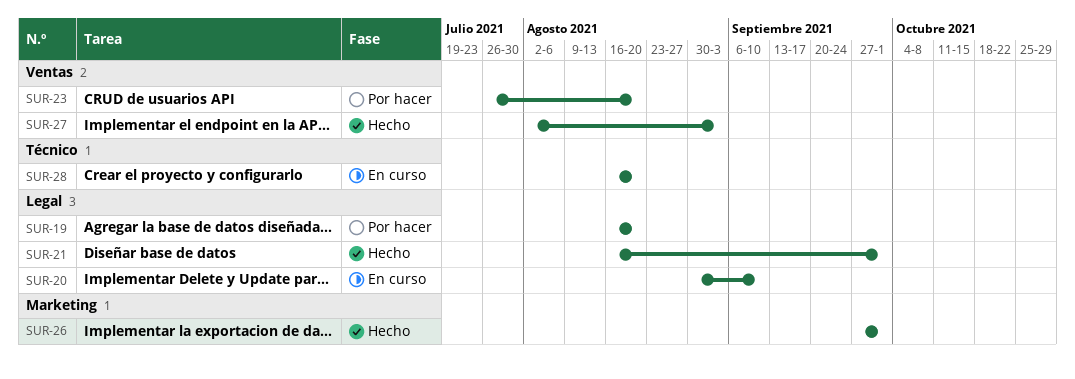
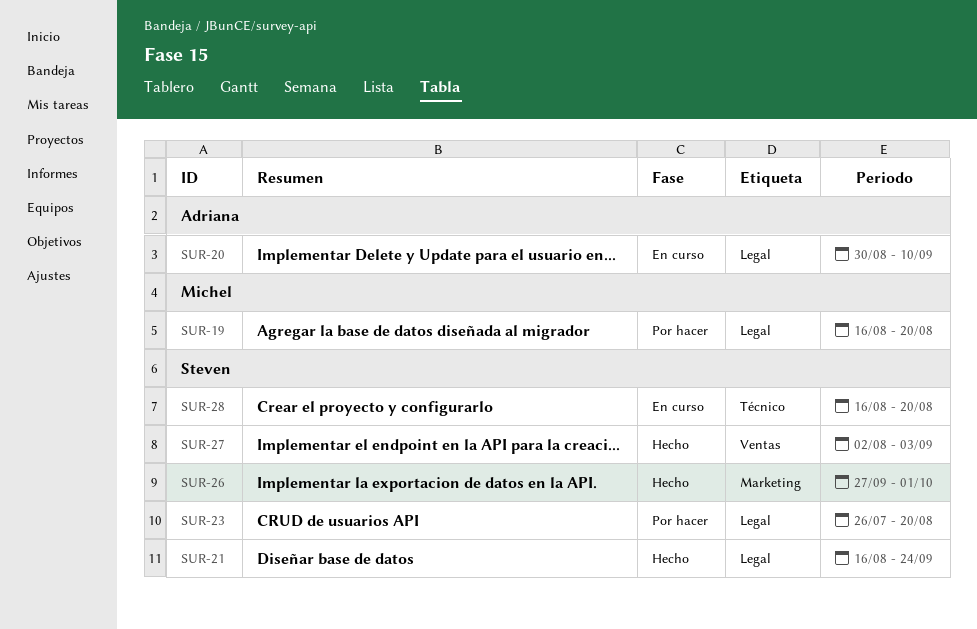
SUR-21, due: Oct 1 -> Sep 24
SUR-23, label: Ventas -> Legal

